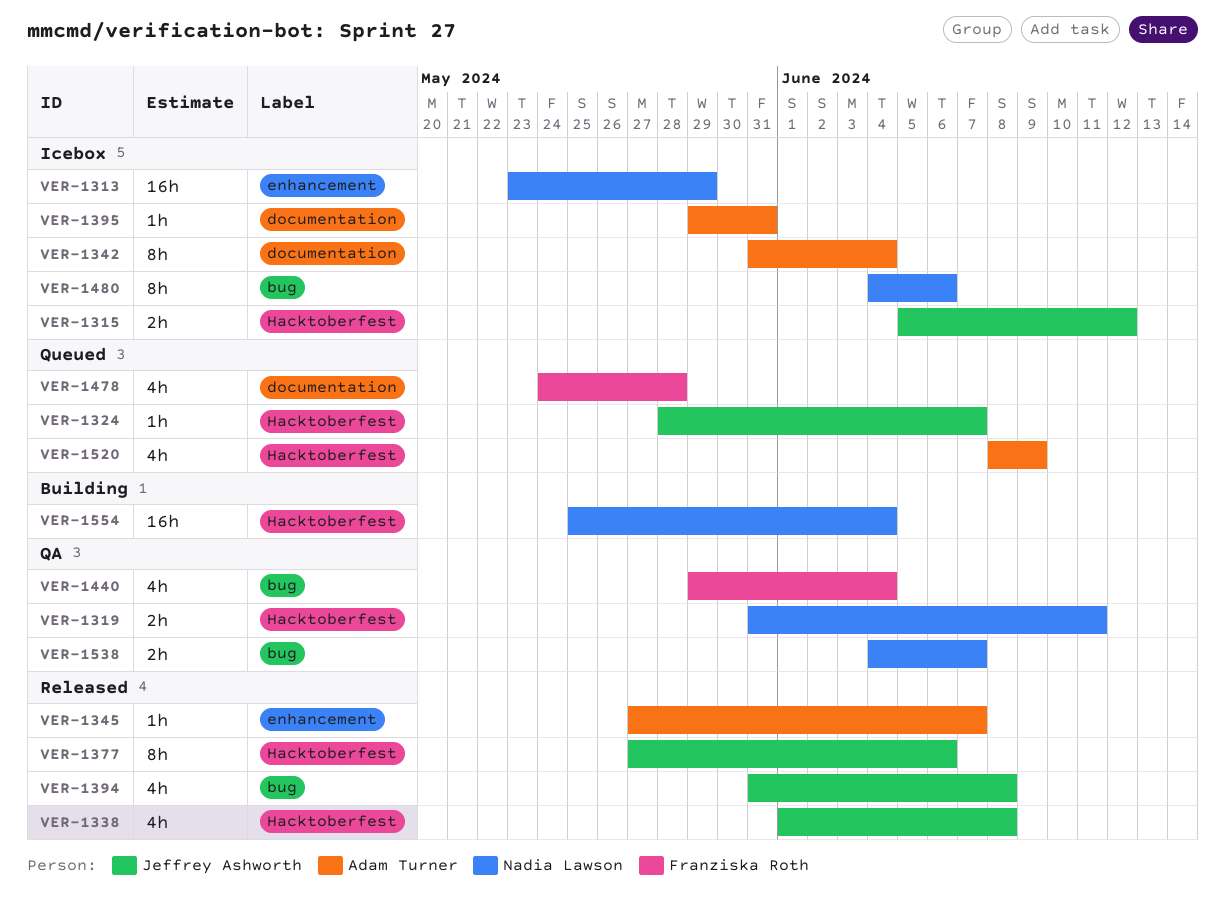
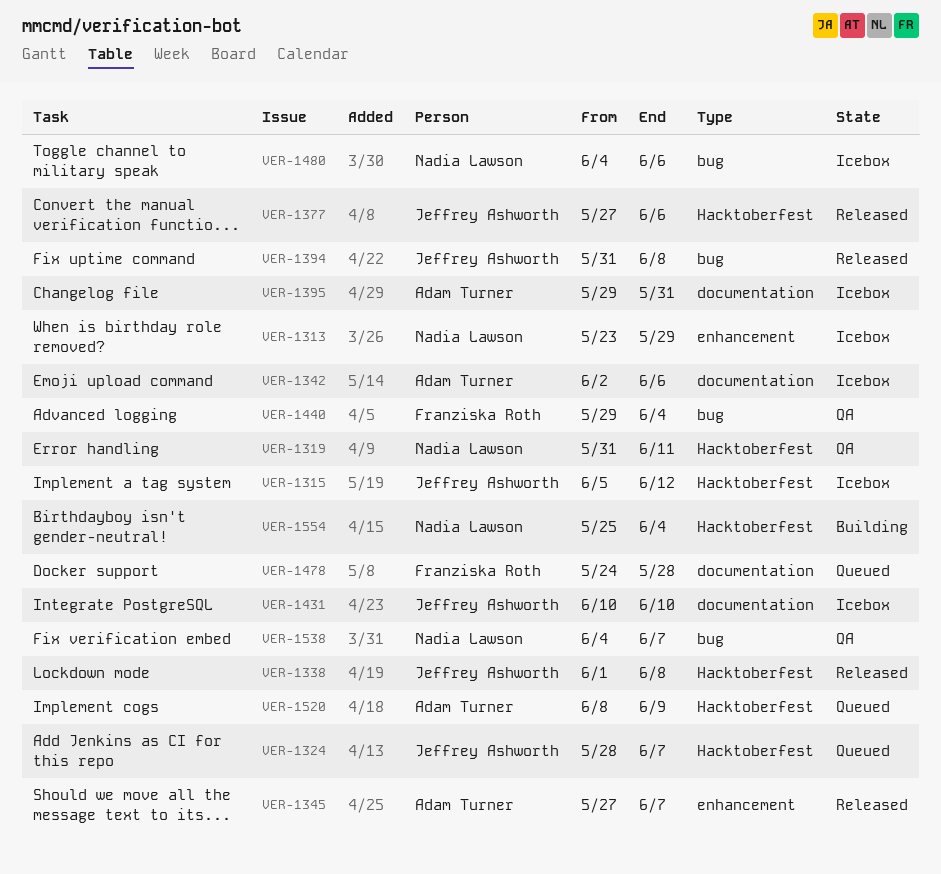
VER-1342, start: May 31 -> Jun 2
VER-1342, due: Jun 4 -> Jun 6
VER-1431: none -> present

